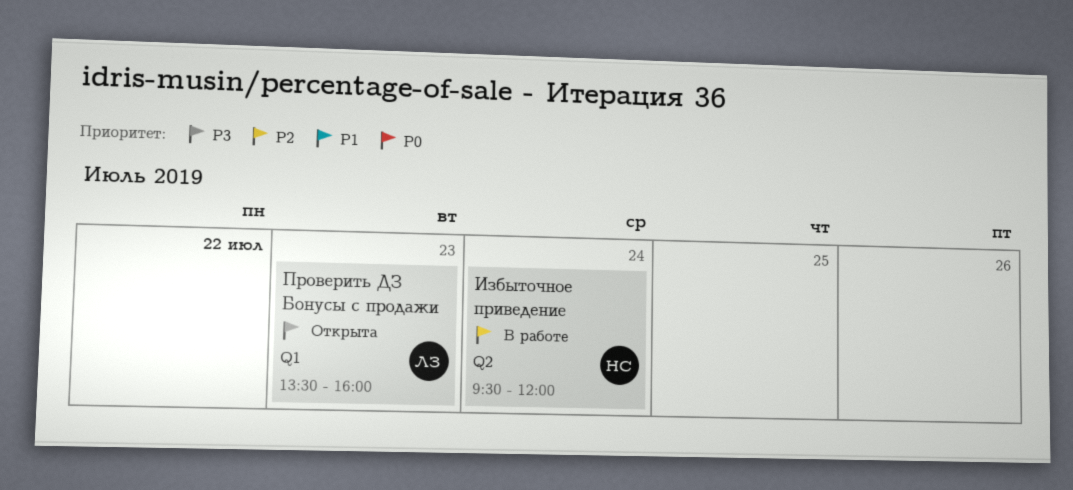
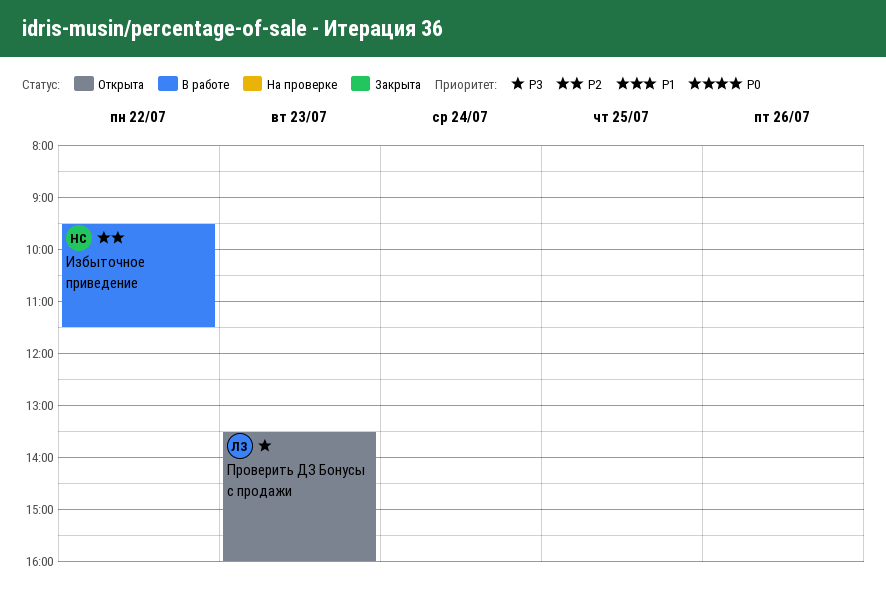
Избыточное приведение, day: Jul 24 -> Jul 22
Избыточное приведение, ends: 12:00 -> 11:30

